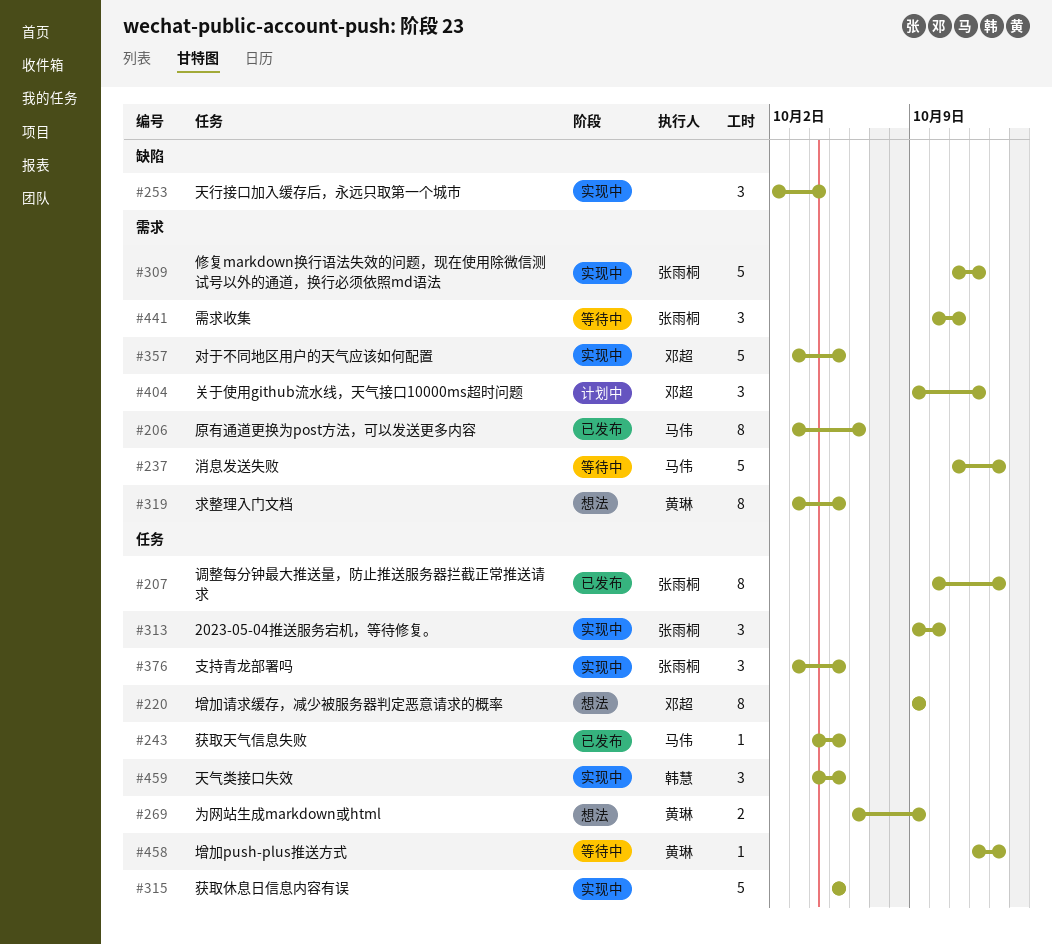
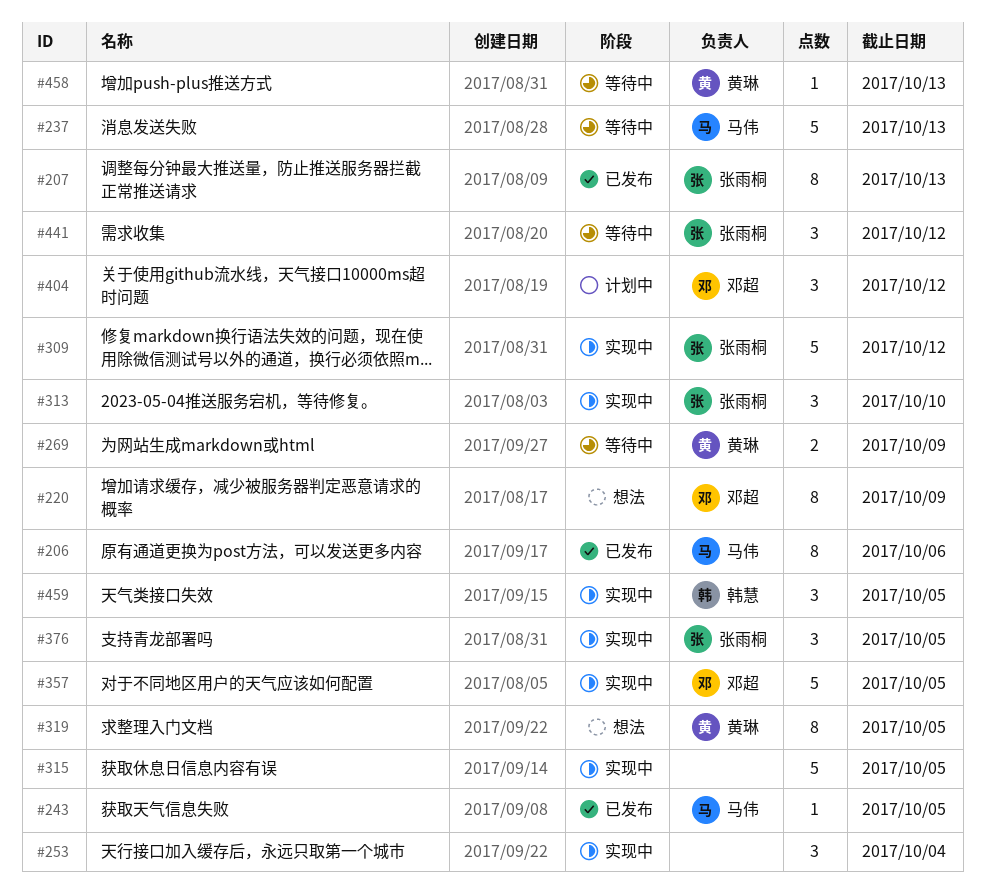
#269, status: 想法 -> 等待中
#441, due: Oct 11 -> Oct 12

